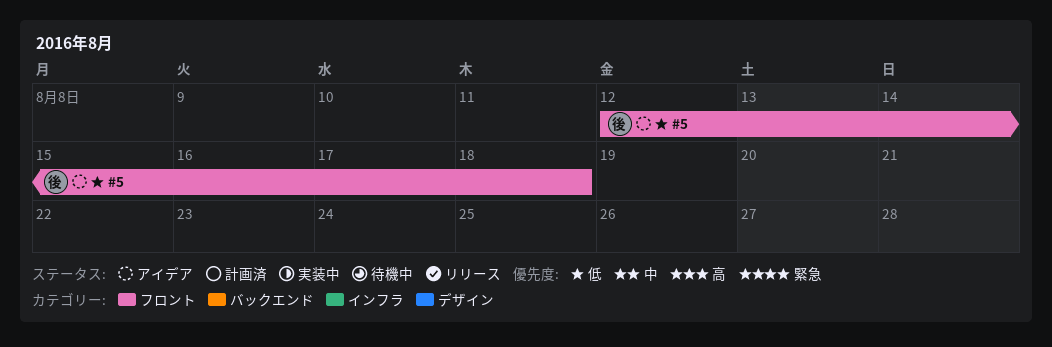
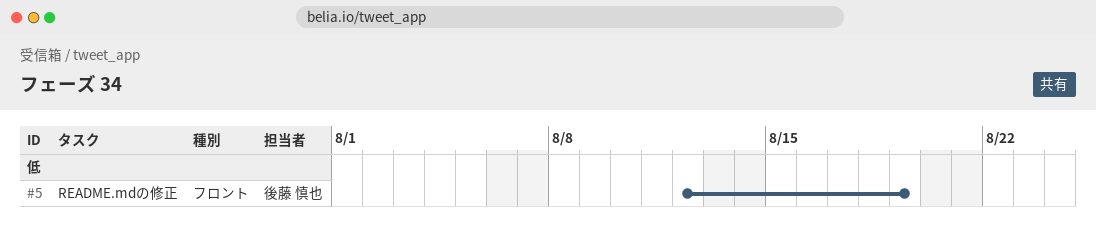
#5, due: Aug 18 -> Aug 19

